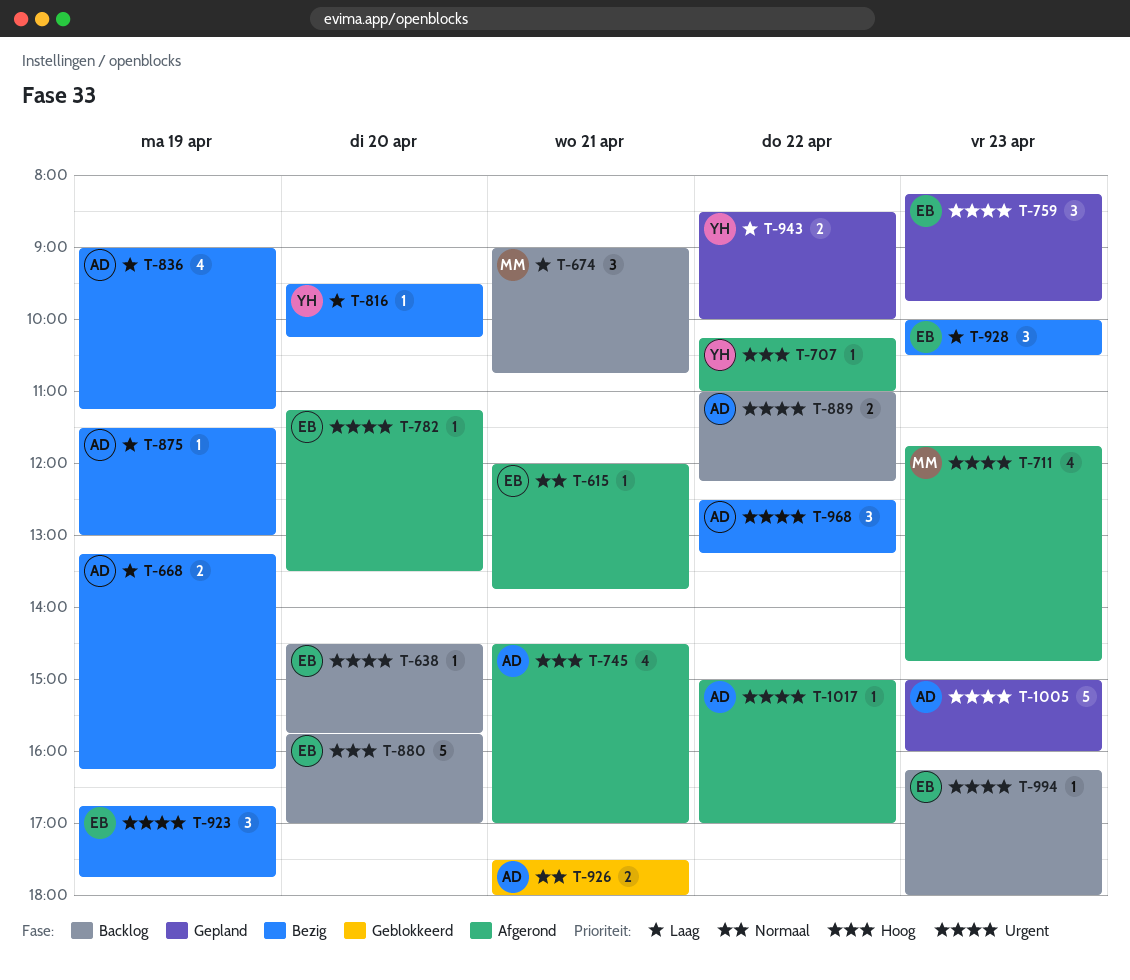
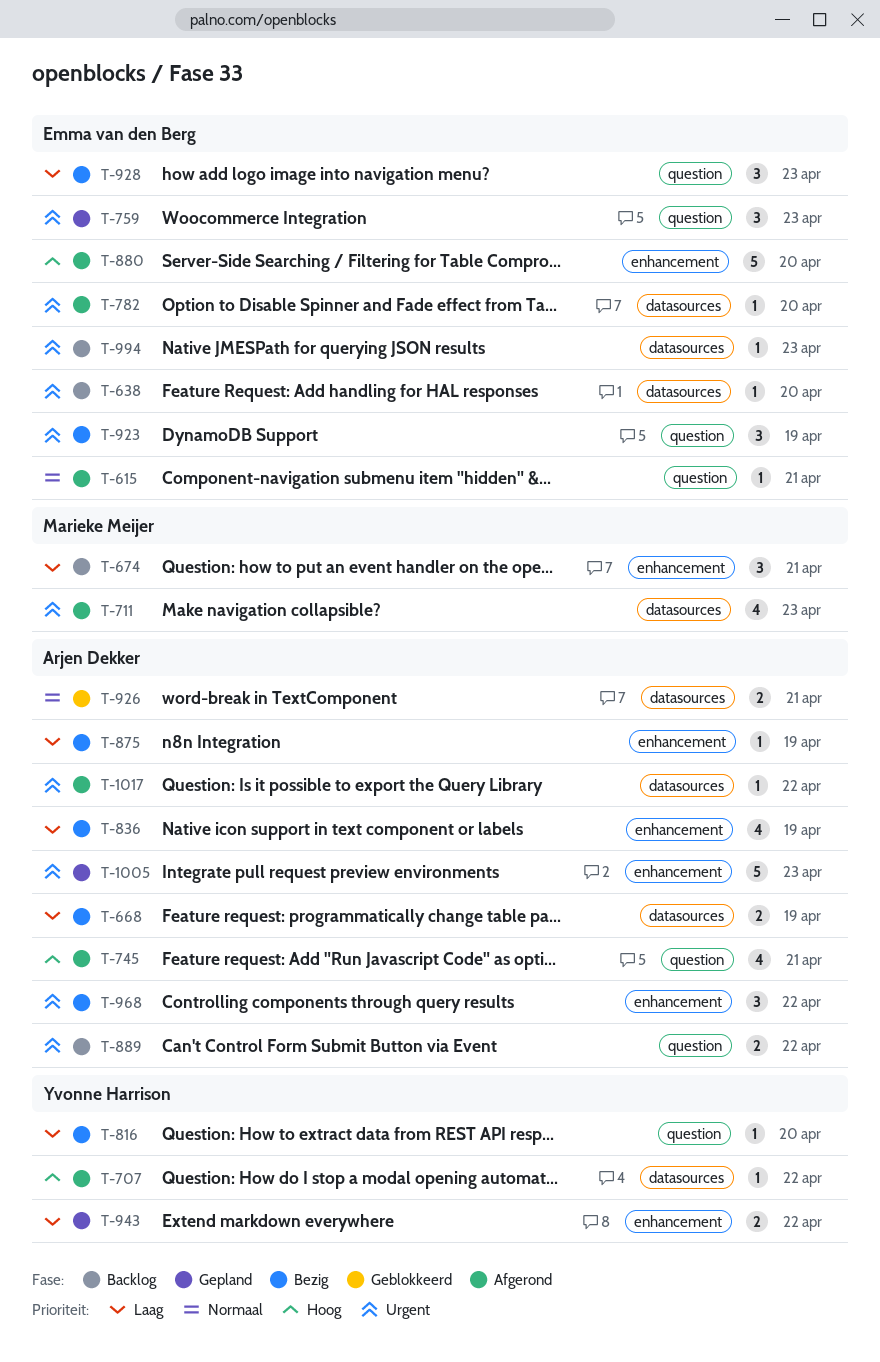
T-880, status: Backlog -> Afgerond

